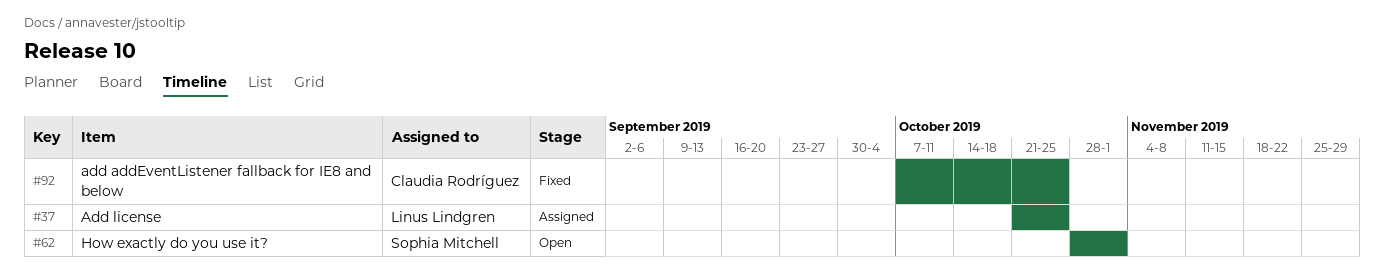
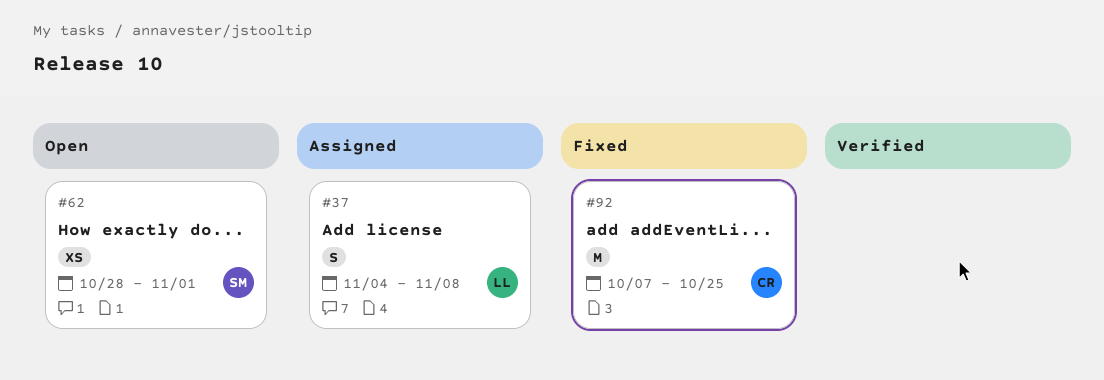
#37, start: Oct 21 -> Nov 4
#37, due: Oct 25 -> Nov 8

